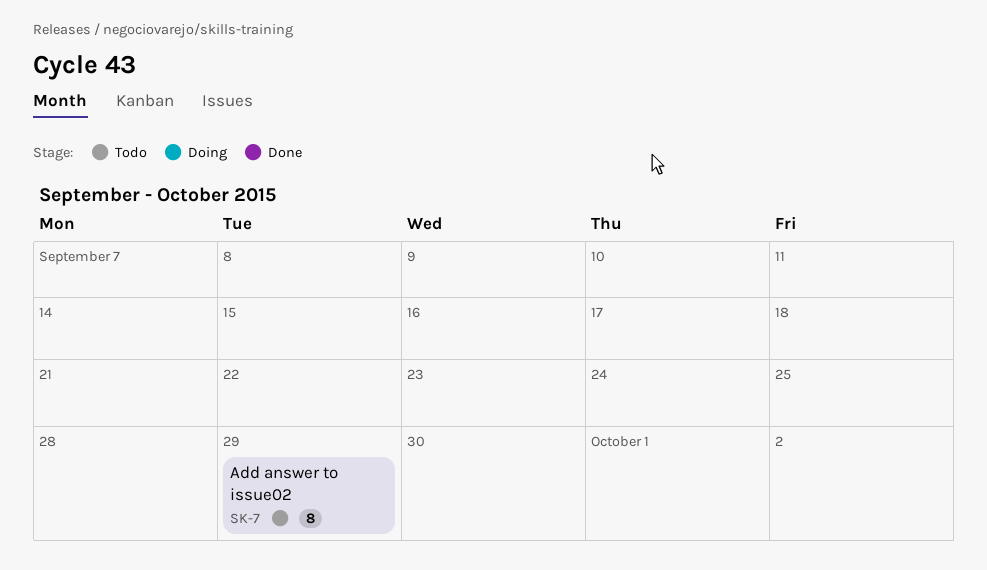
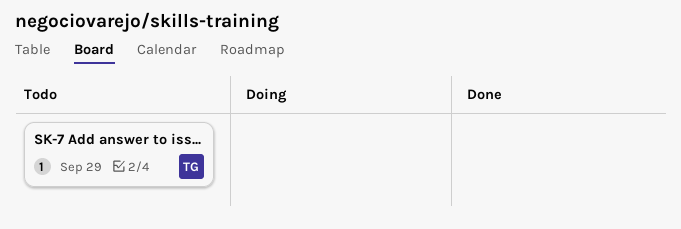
SK-7, estimate: 8 -> 1

